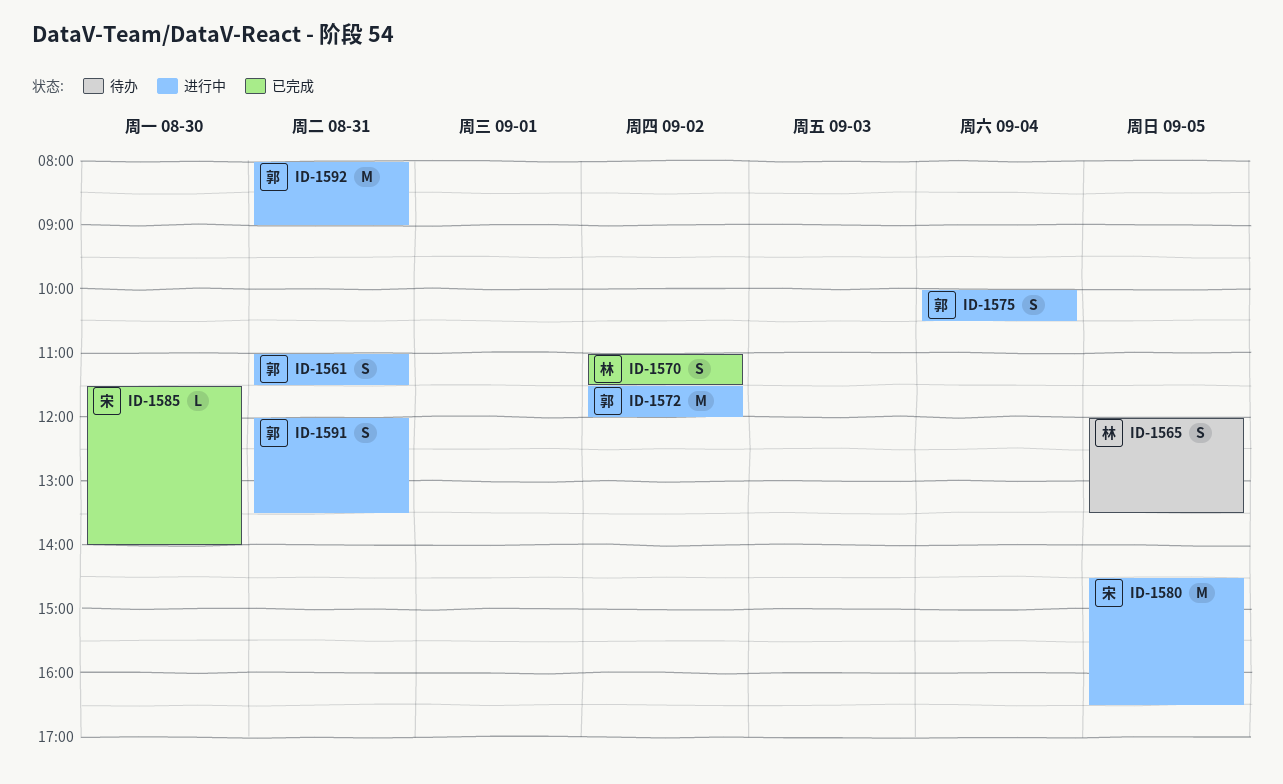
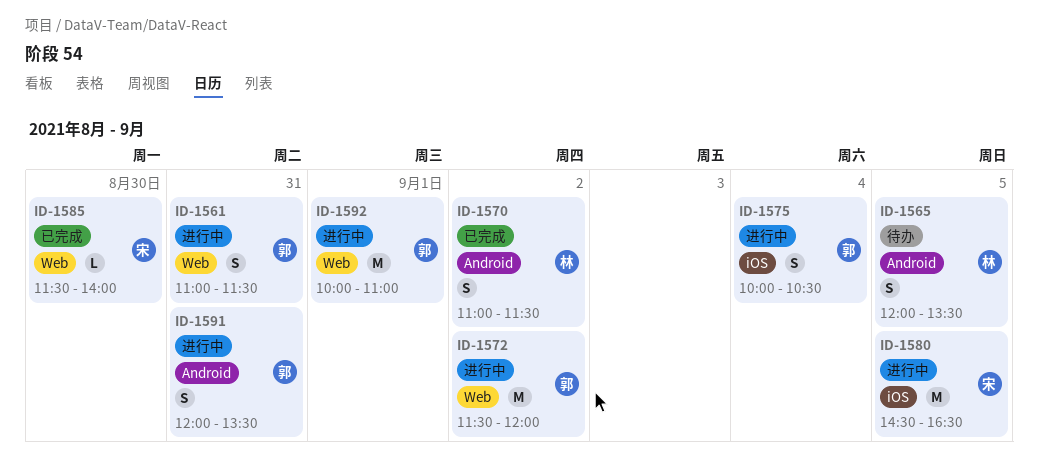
ID-1592, day: Aug 31 -> Sep 1
ID-1592, begins: 08:00 -> 10:00
ID-1592, ends: 09:00 -> 11:00

